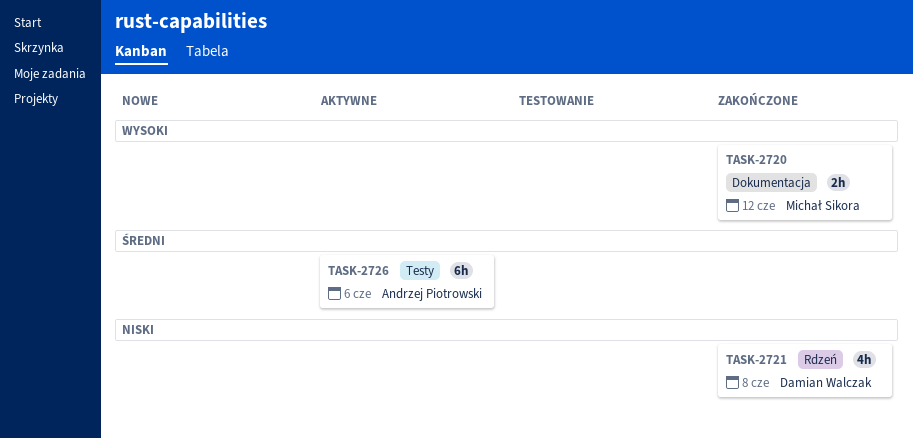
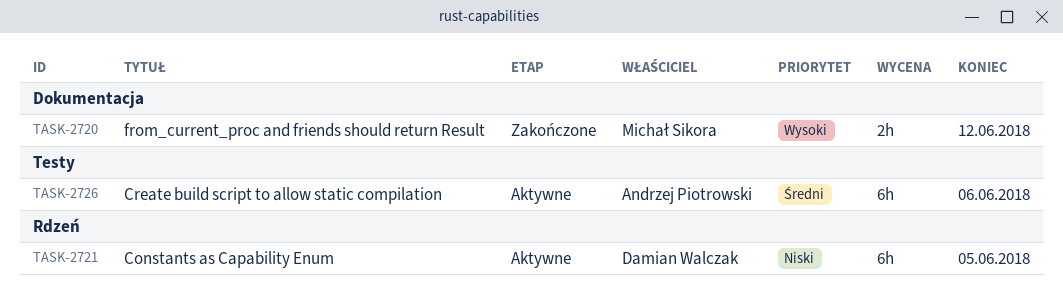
TASK-2721, status: Zakończone -> Aktywne
TASK-2721, estimate: 4h -> 6h
TASK-2721, due: Jun 8 -> Jun 5

